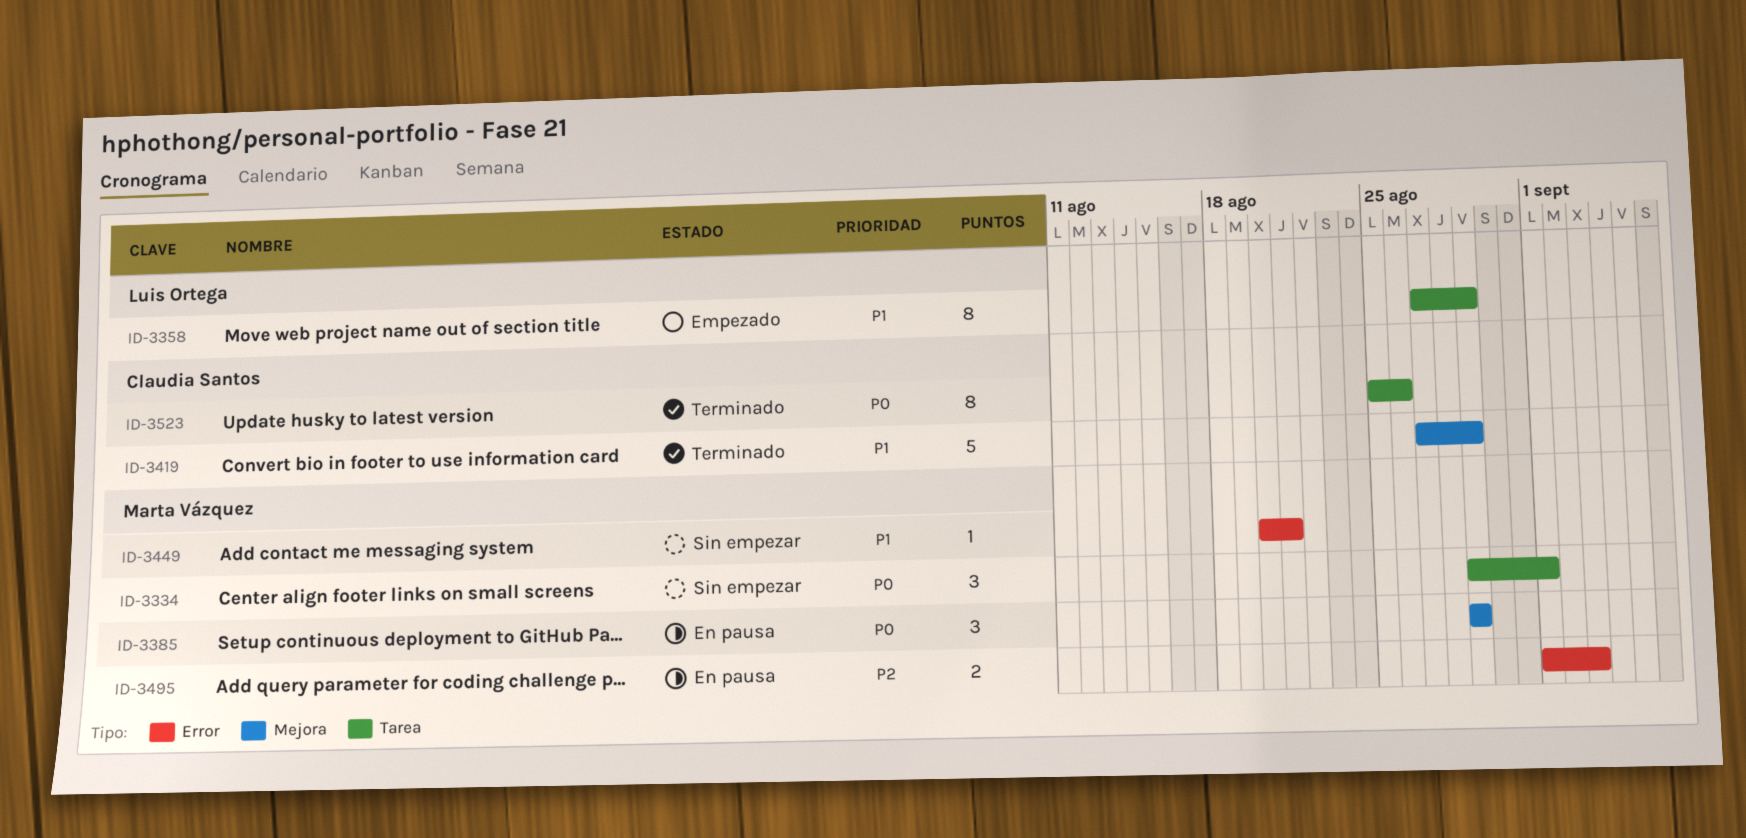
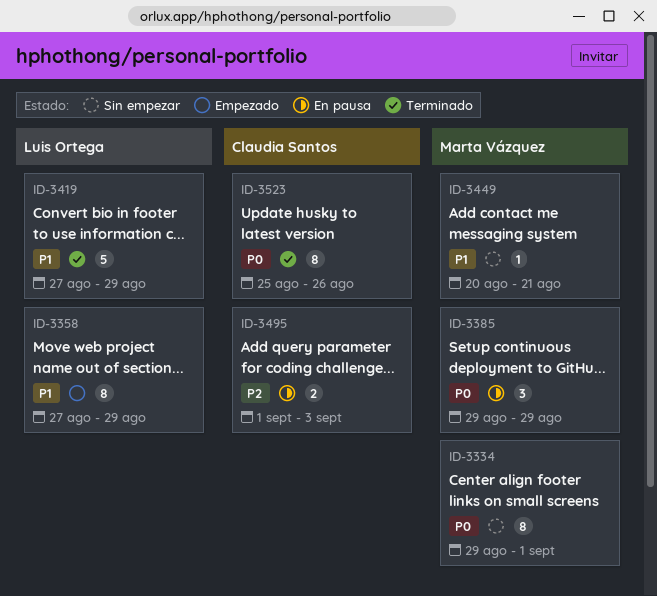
ID-3334, estimate: 3 -> 8
ID-3419, owner: Claudia Santos -> Luis Ortega
ID-3495, owner: Marta Vázquez -> Claudia Santos

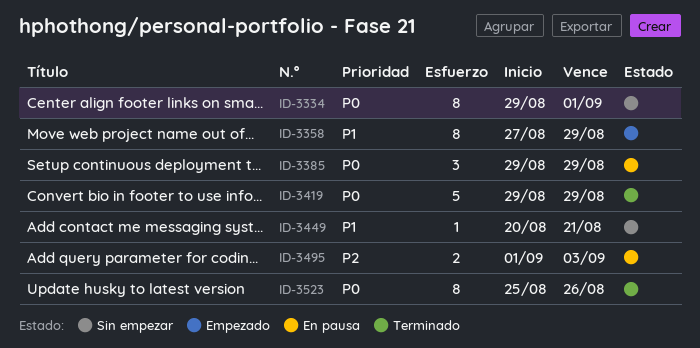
ID-3419, priority: P1 -> P0
ID-3419, start: Aug 27 -> Aug 29

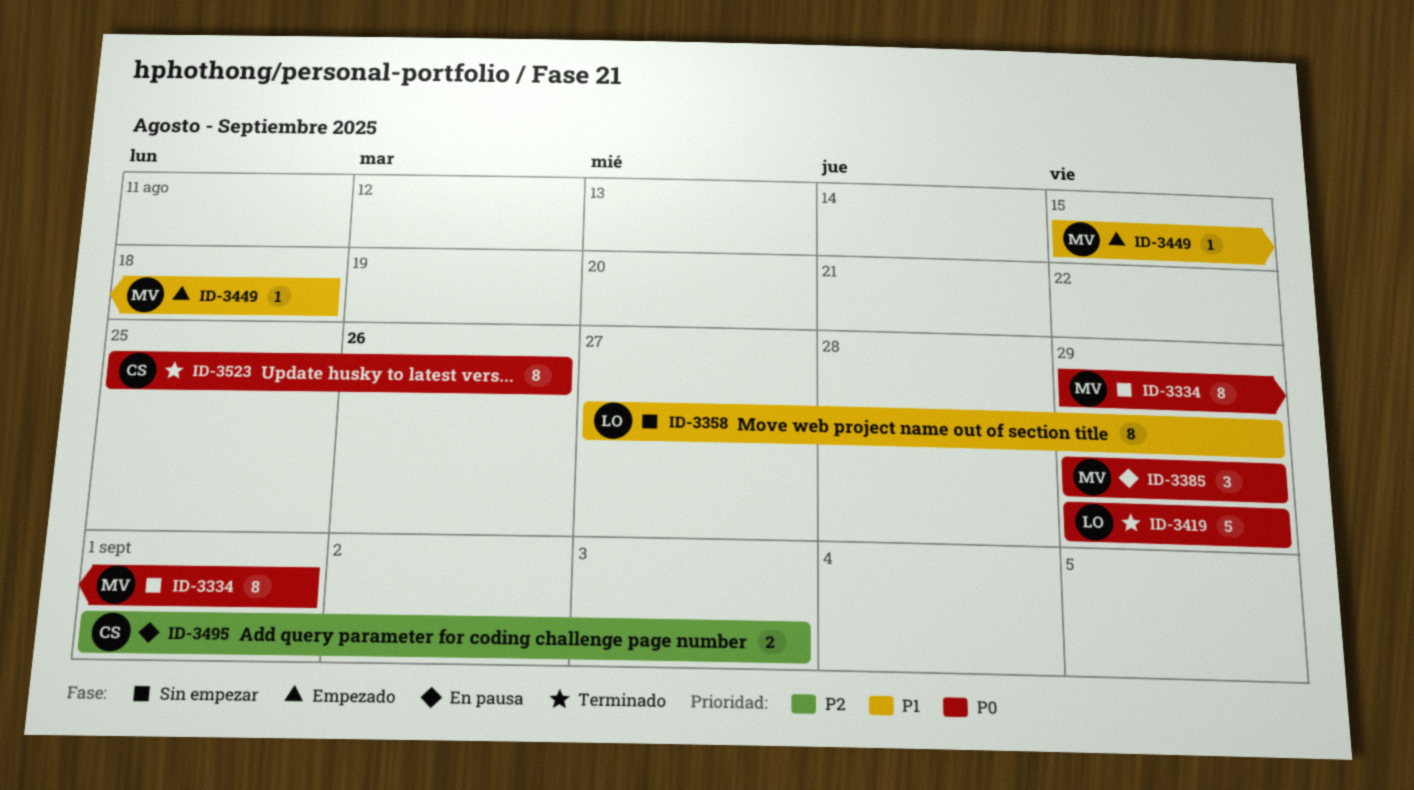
ID-3358, status: Empezado -> Sin empezar
ID-3449, status: Sin empezar -> Empezado
ID-3449, start: Aug 20 -> Aug 15
ID-3449, due: Aug 21 -> Aug 18

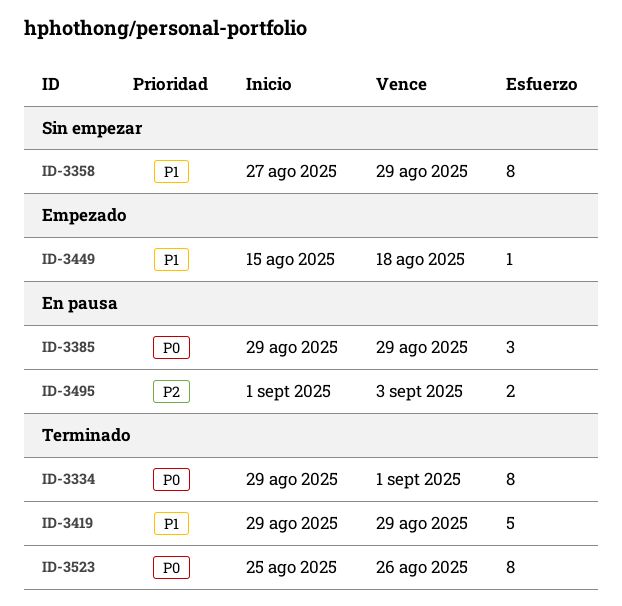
ID-3334, status: Sin empezar -> Terminado
ID-3419, priority: P0 -> P1

